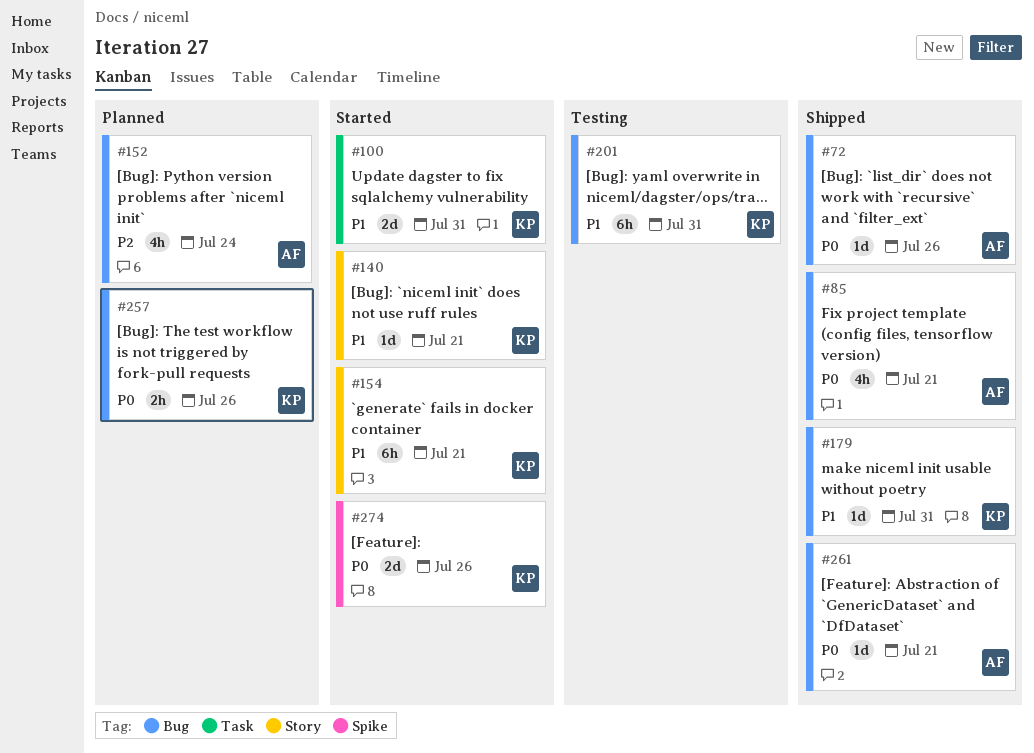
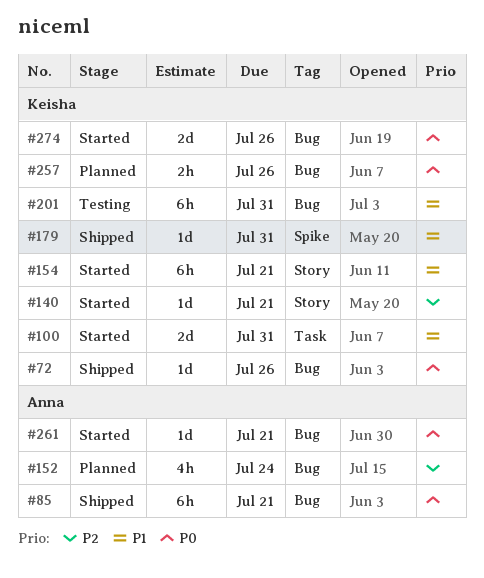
#72, owner: Anna -> Keisha
#85, estimate: 4h -> 6h
#140, priority: P1 -> P2
#179, label: Bug -> Spike
#261, status: Shipped -> Started
#274, label: Spike -> Bug

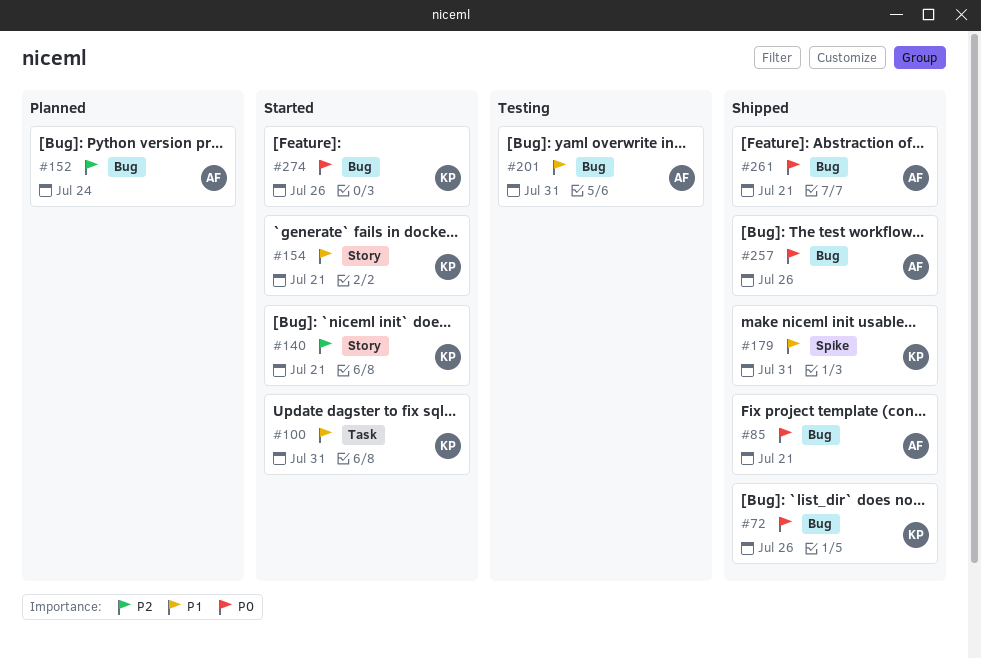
#201, owner: Keisha -> Anna
#257, status: Planned -> Shipped
#257, owner: Keisha -> Anna
#261, status: Started -> Shipped

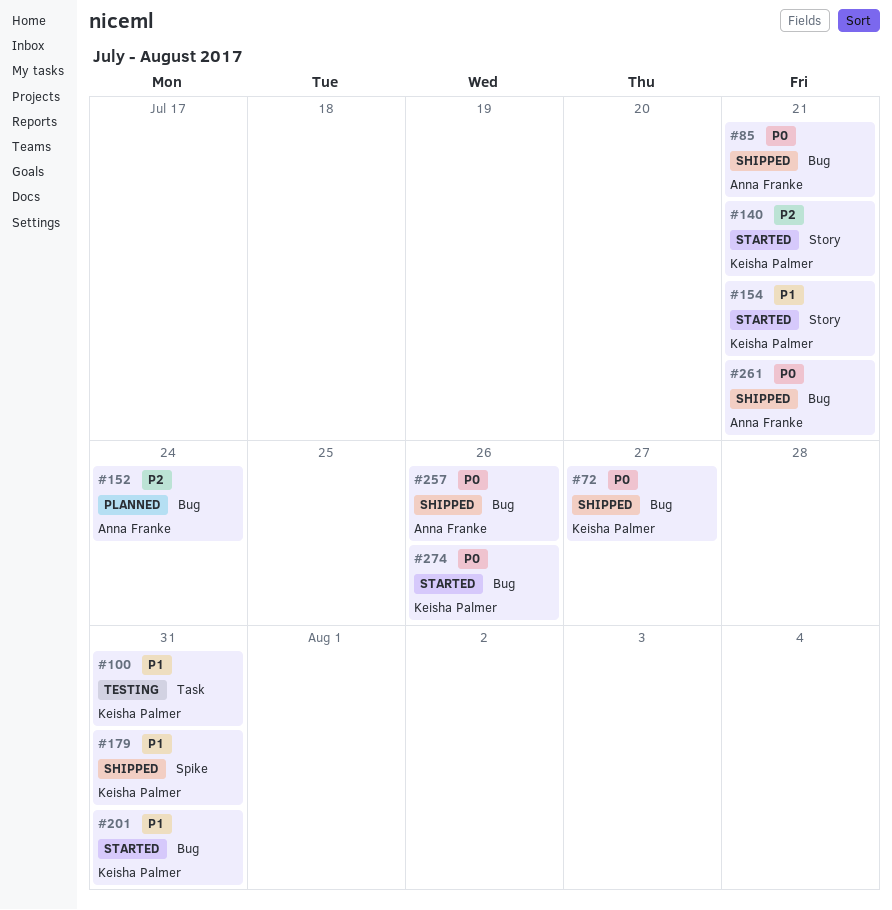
#72, due: Jul 26 -> Jul 27
#100, status: Started -> Testing
#201, status: Testing -> Started
#201, owner: Anna Franke -> Keisha Palmer

